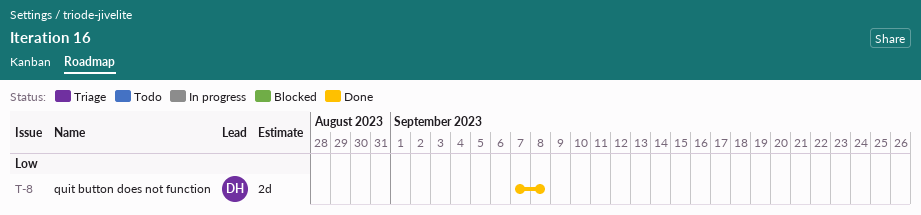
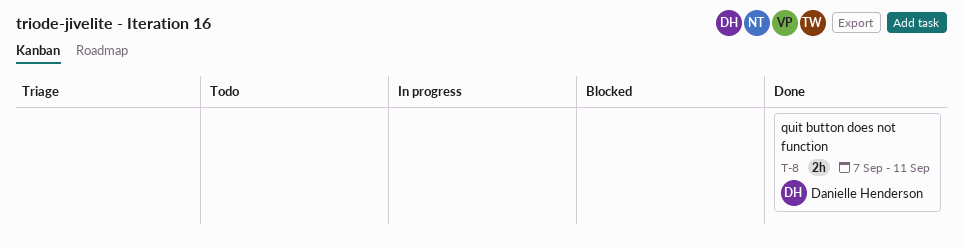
T-8, estimate: 2d -> 2h
T-8, due: Sep 8 -> Sep 11

